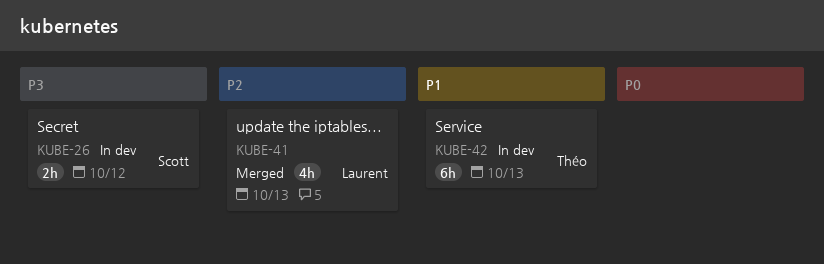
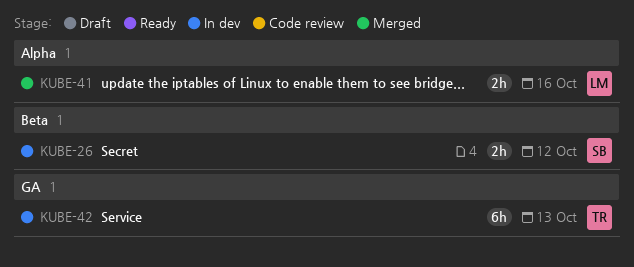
KUBE-41, estimate: 4h -> 2h
KUBE-41, due: Oct 13 -> Oct 16

